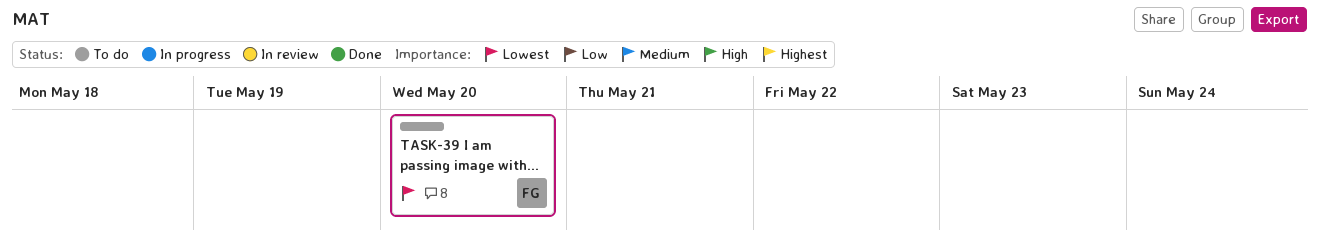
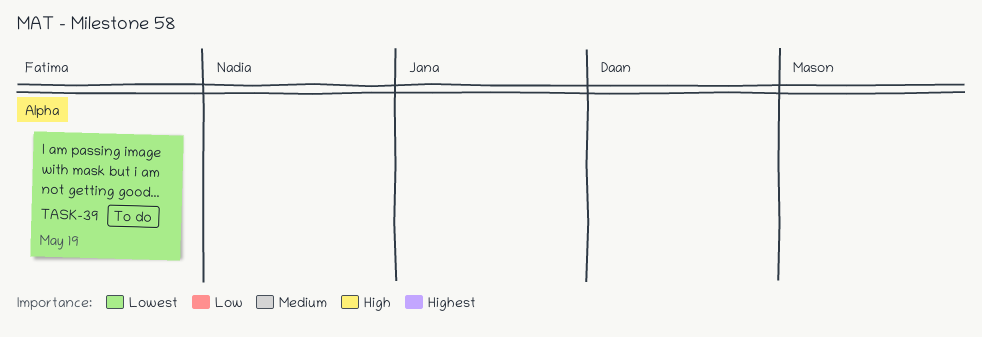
TASK-39, due: May 20 -> May 19

